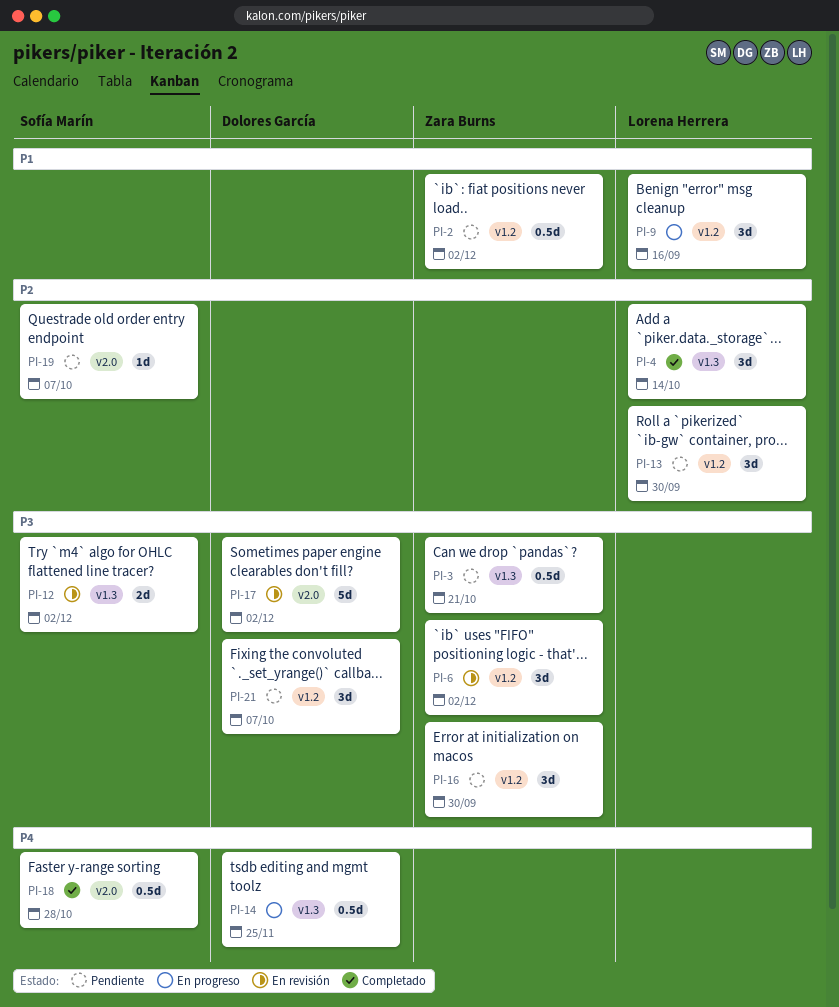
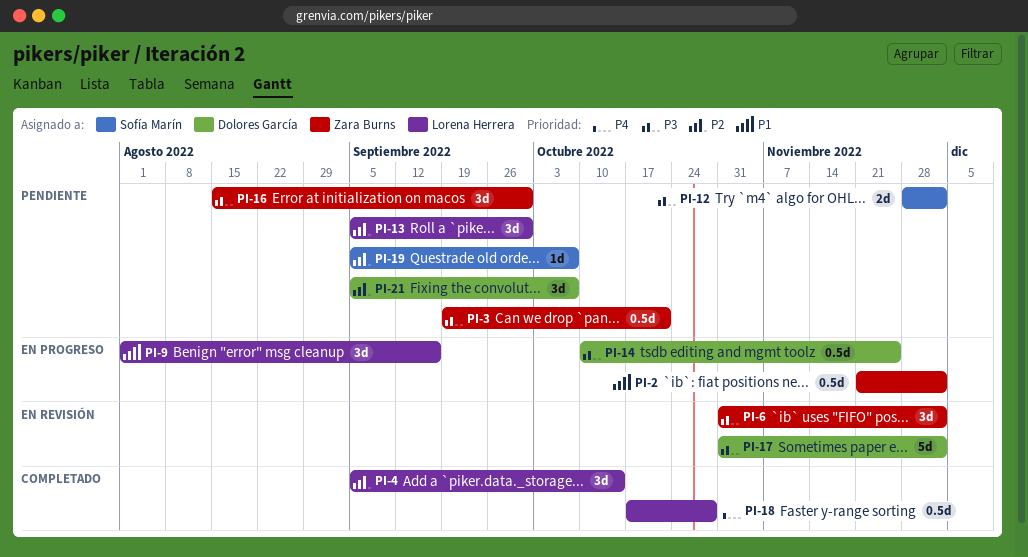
PI-2, status: Pendiente -> En progreso
PI-12, status: En revisión -> Pendiente
PI-14, priority: P4 -> P3
PI-18, owner: Sofía Marín -> Lorena Herrera
PI-21, priority: P3 -> P2

